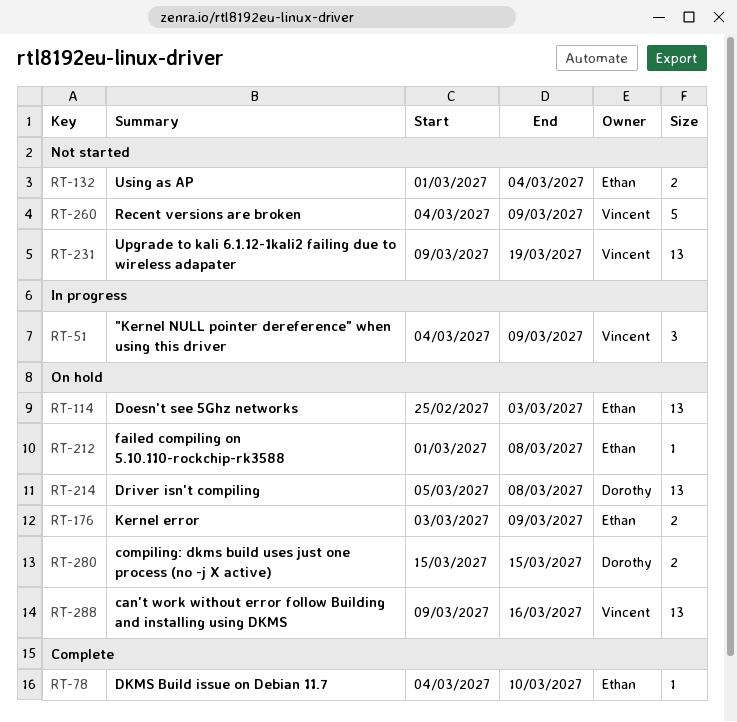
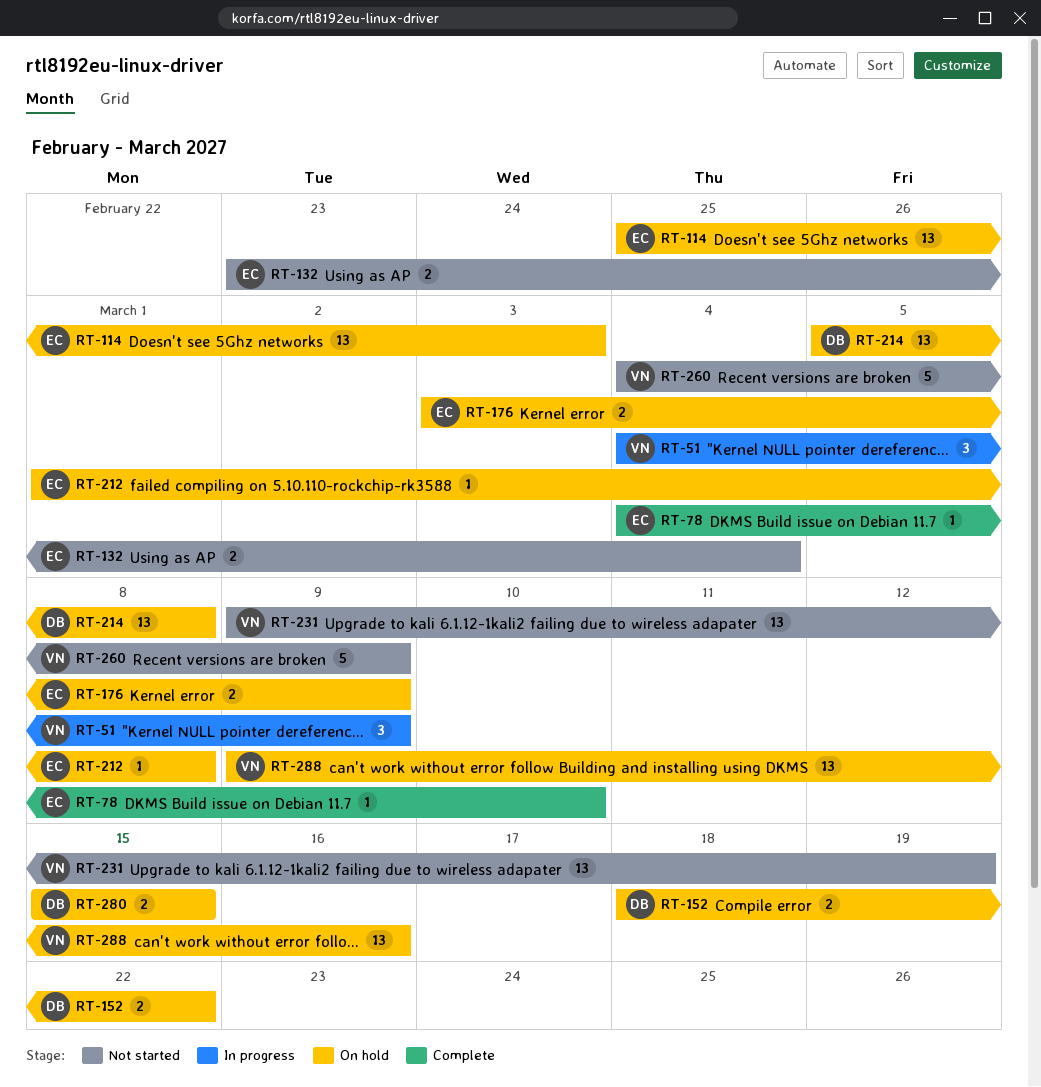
RT-132, start: Mar 1 -> Feb 23
RT-152: none -> present

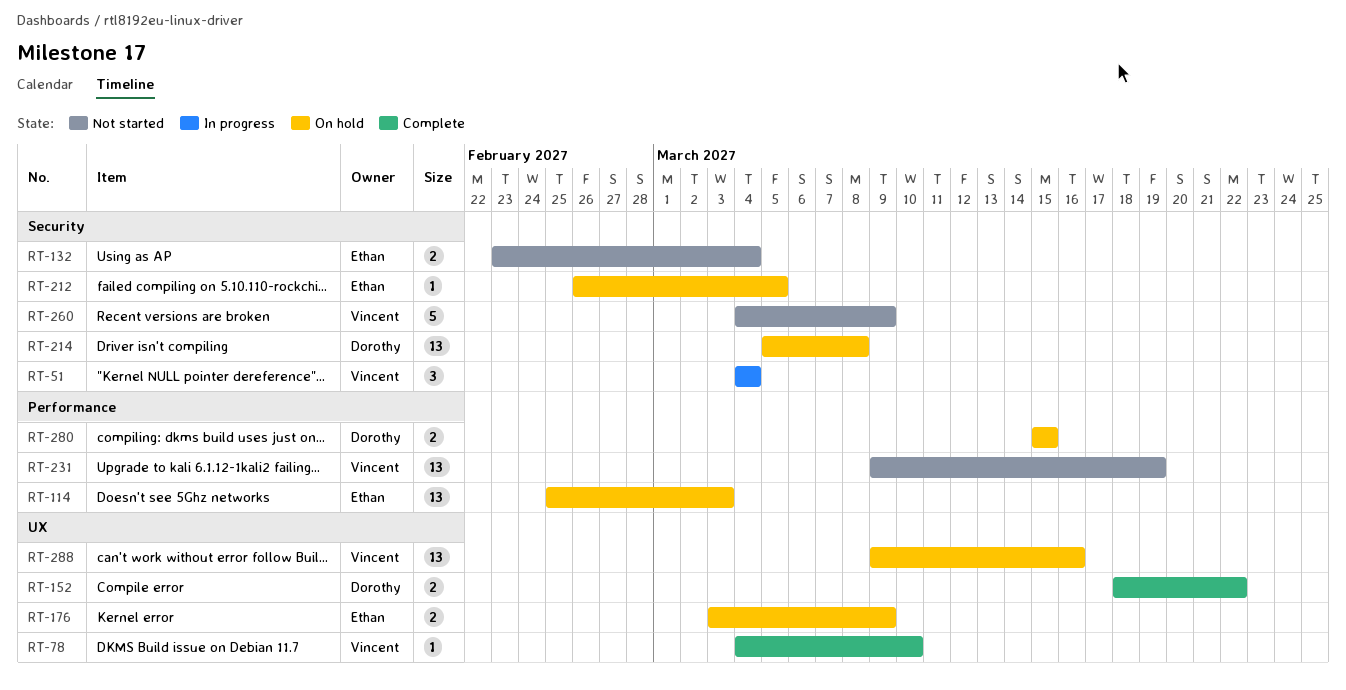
RT-51, due: Mar 9 -> Mar 4
RT-78, owner: Ethan -> Vincent
RT-152, status: On hold -> Complete
RT-212, start: Mar 1 -> Feb 26
RT-212, due: Mar 8 -> Mar 5

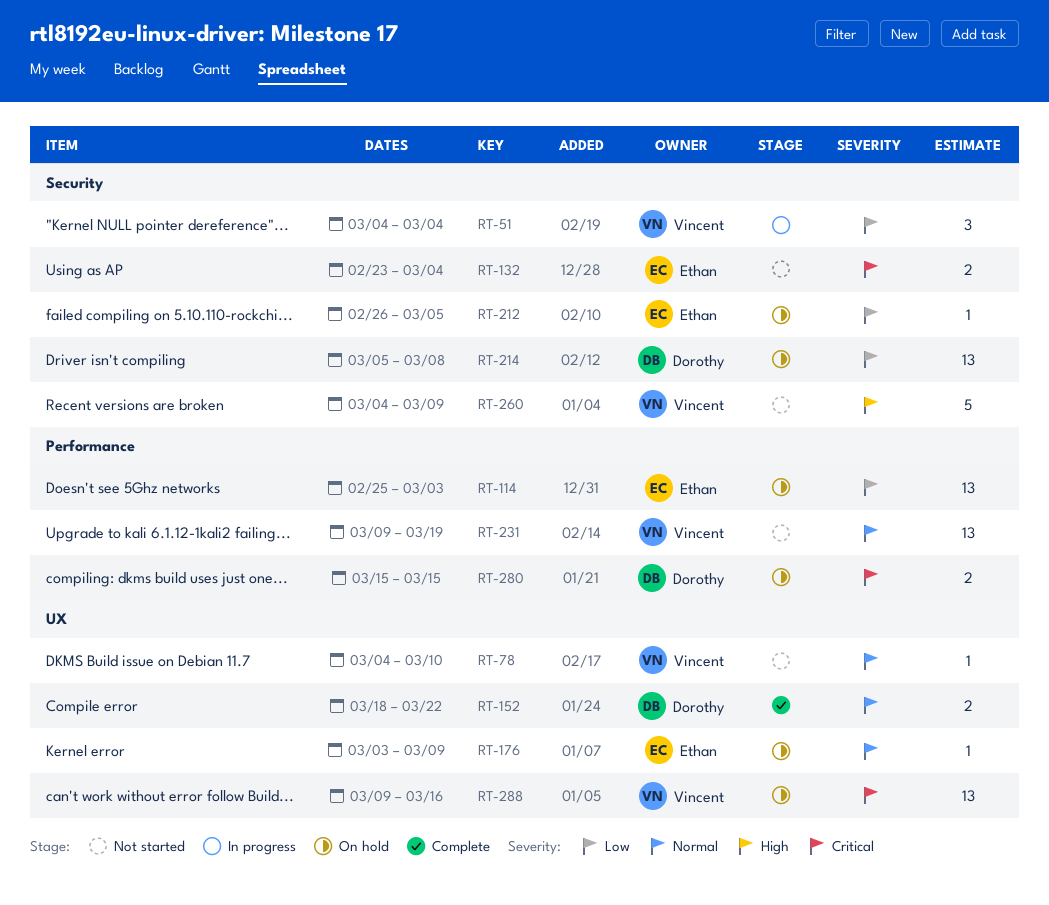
RT-78, status: Complete -> Not started
RT-176, estimate: 2 -> 1

